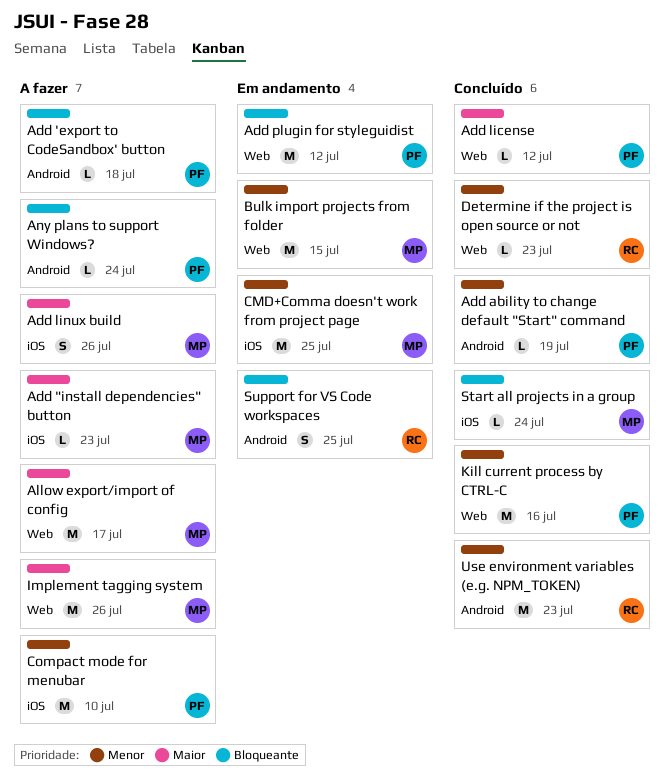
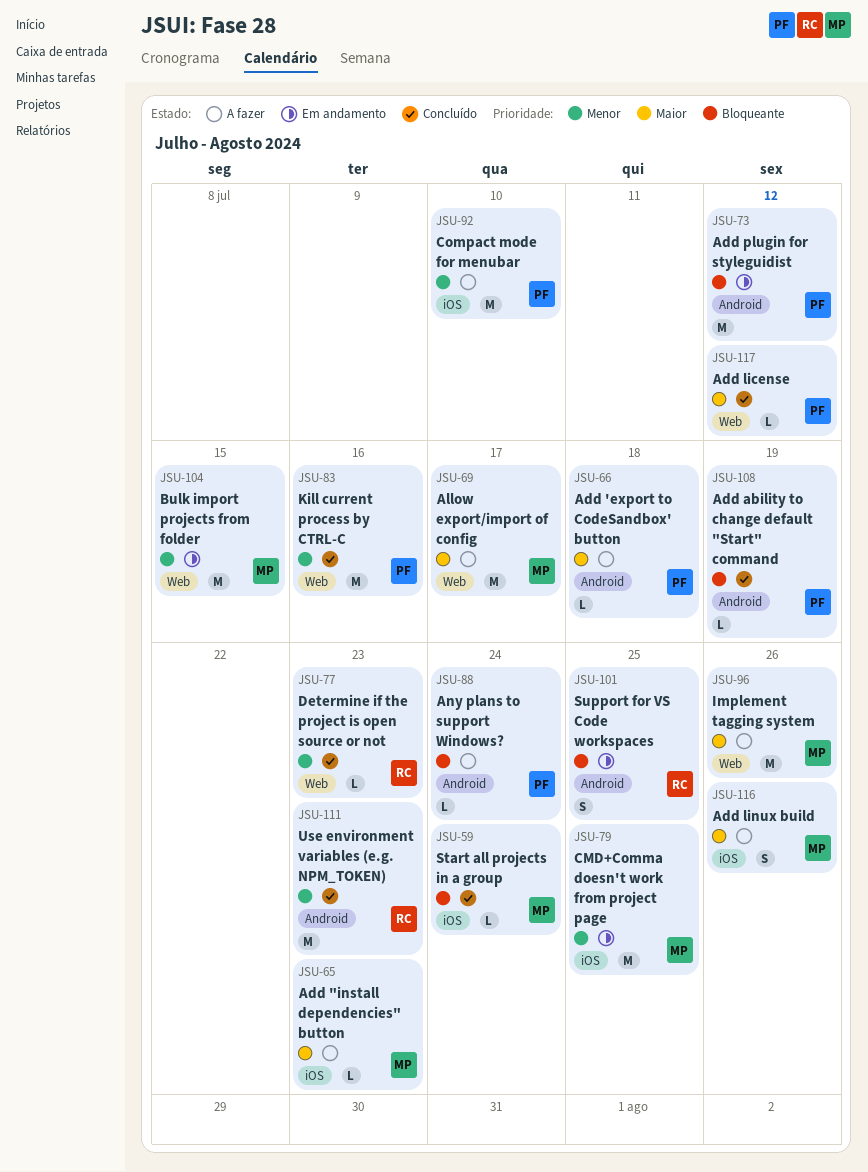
Add 'export to CodeSandbox' button, priority: Bloqueante -> Maior
Add ability to change default "Start" command, priority: Menor -> Bloqueante
Add plugin for styleguidist, label: Web -> Android

